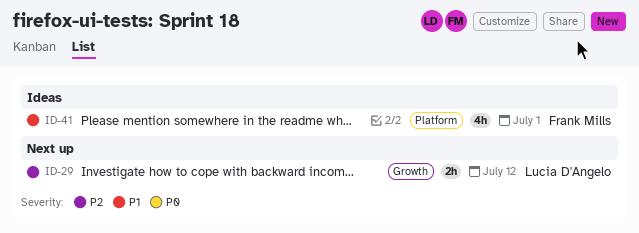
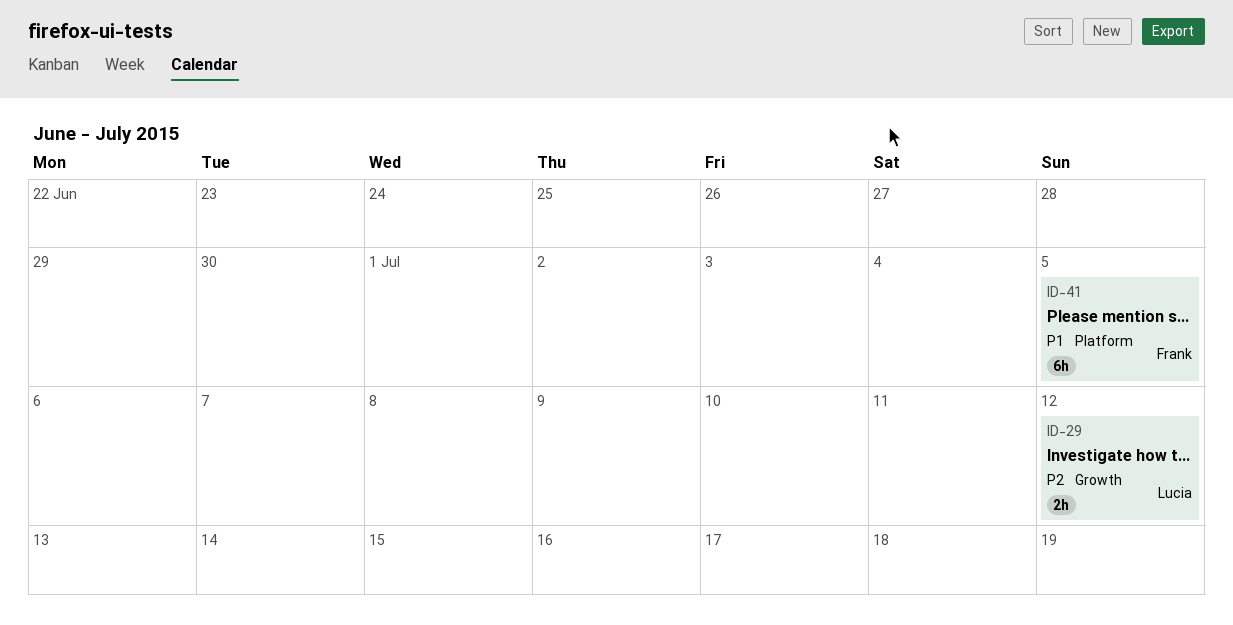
ID-41, estimate: 4h -> 6h
ID-41, due: Jul 1 -> Jul 5

